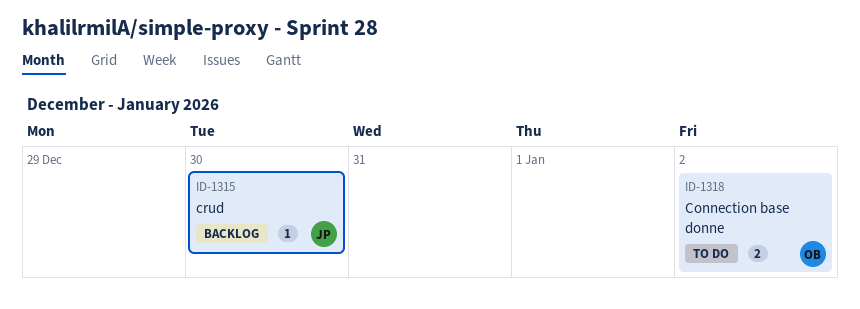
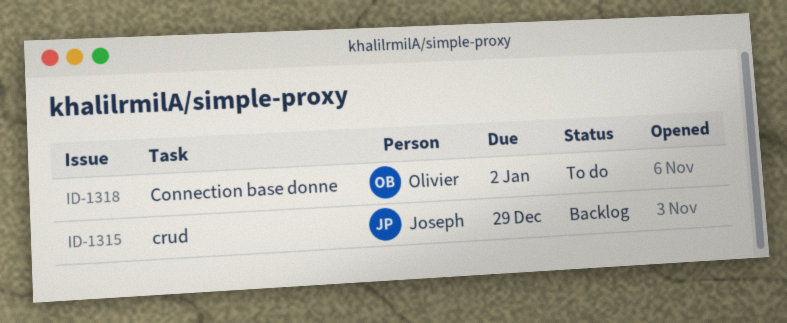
ID-1315, due: Dec 30 -> Dec 29

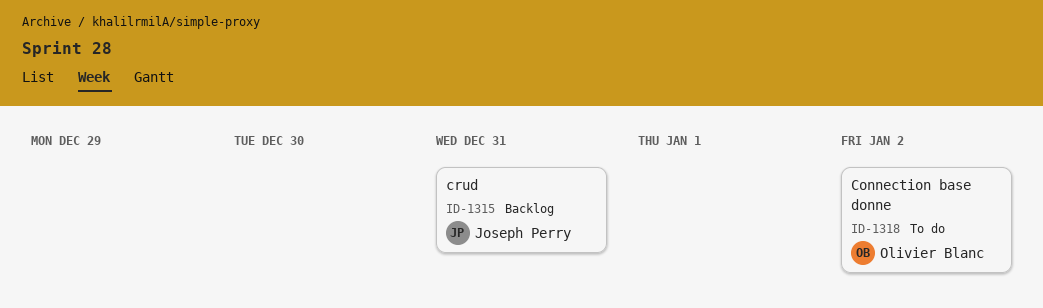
ID-1315, due: Dec 29 -> Dec 31

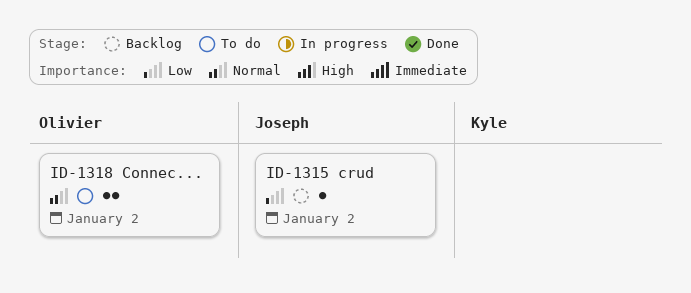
ID-1315, due: Dec 31 -> Jan 2

